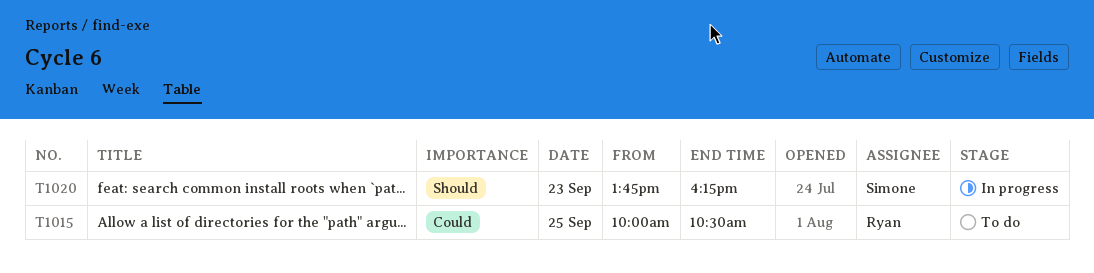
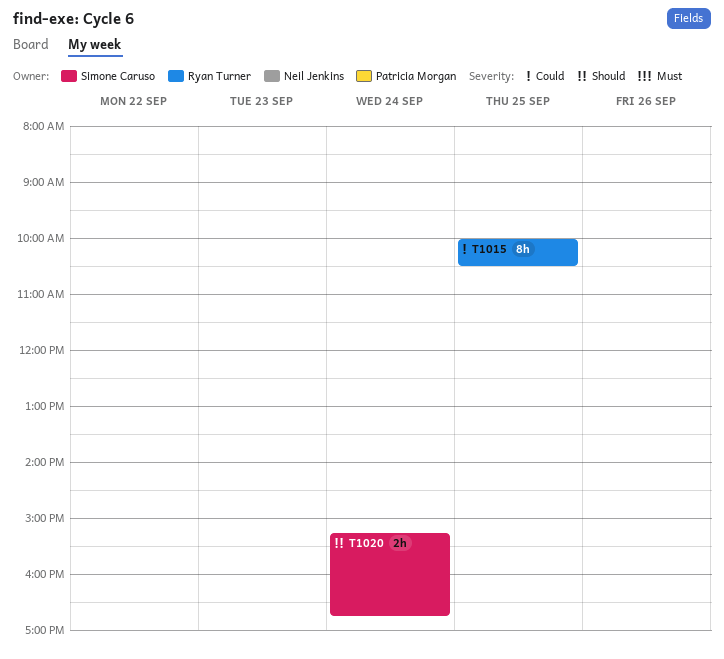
T1020, day: Sep 23 -> Sep 24
T1020, begins: 13:45 -> 15:15
T1020, ends: 16:15 -> 16:45

